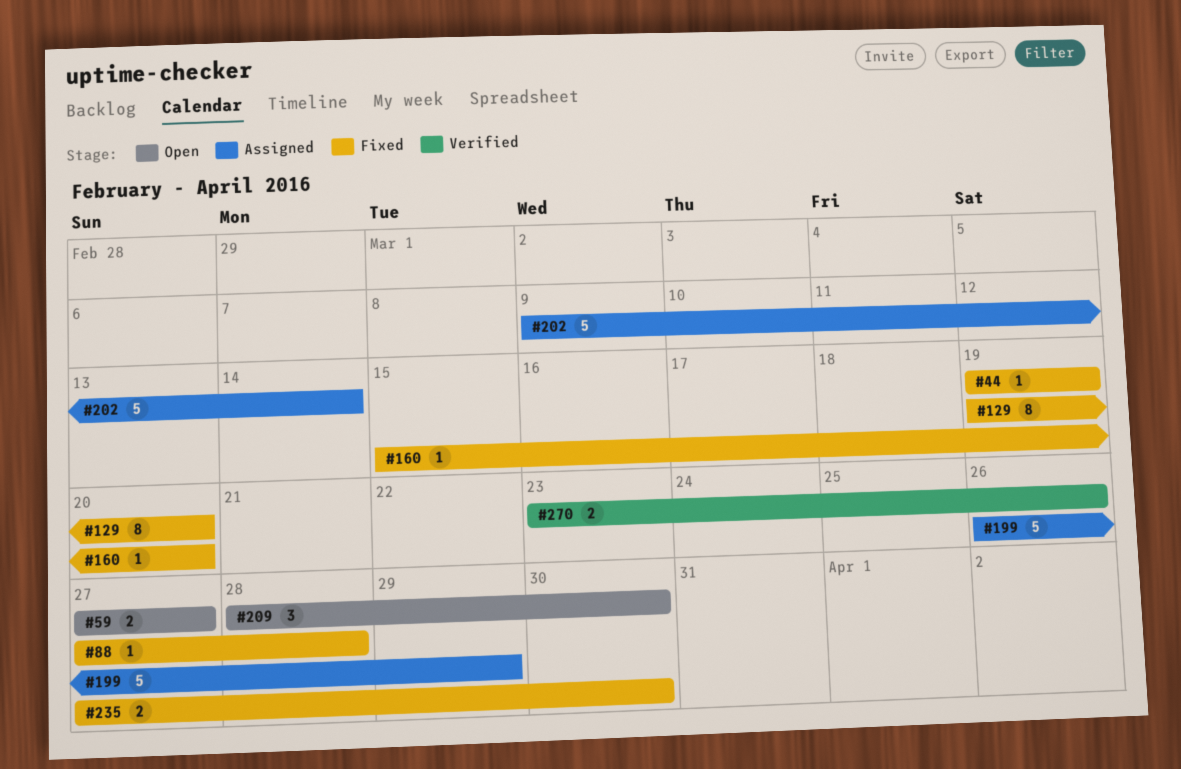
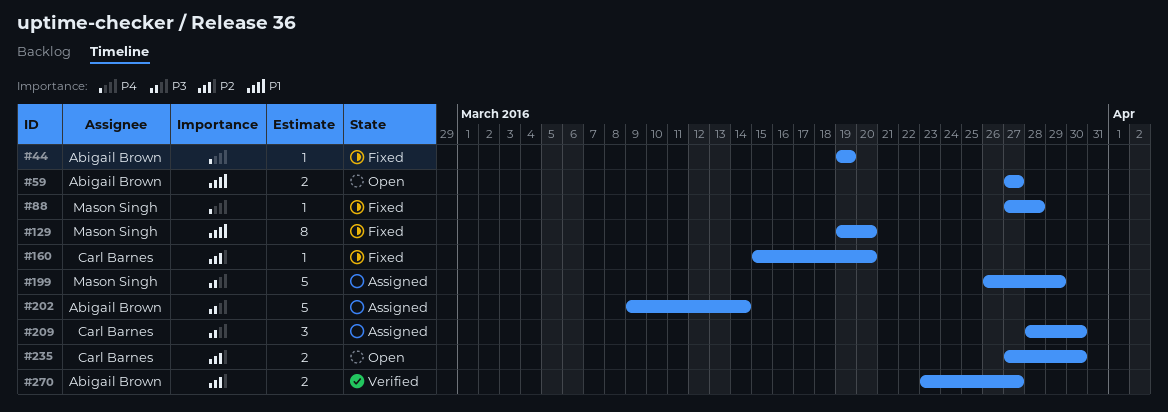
#209, status: Open -> Assigned
#235, status: Fixed -> Open
#270, due: Mar 26 -> Mar 27

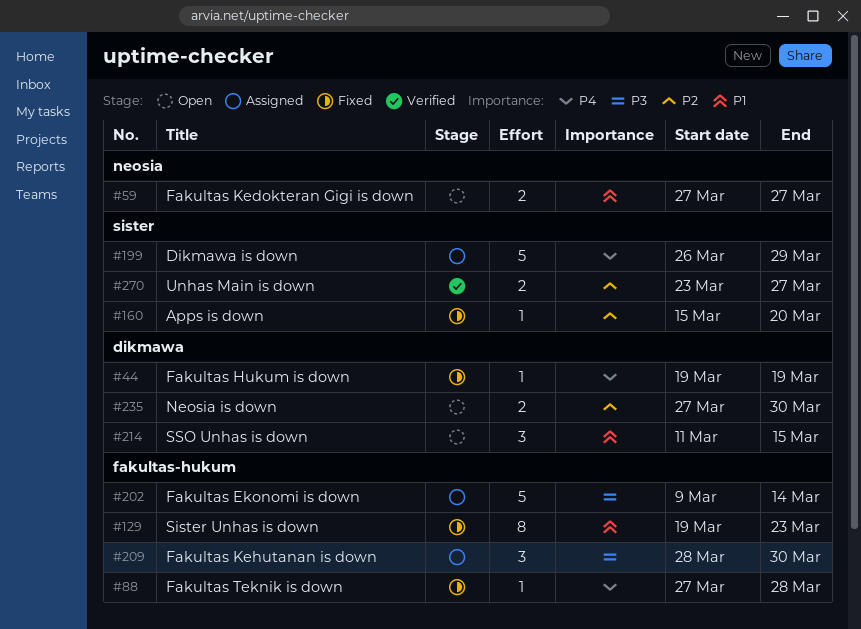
#129, due: Mar 20 -> Mar 23
#199, priority: P3 -> P4
#214: none -> present

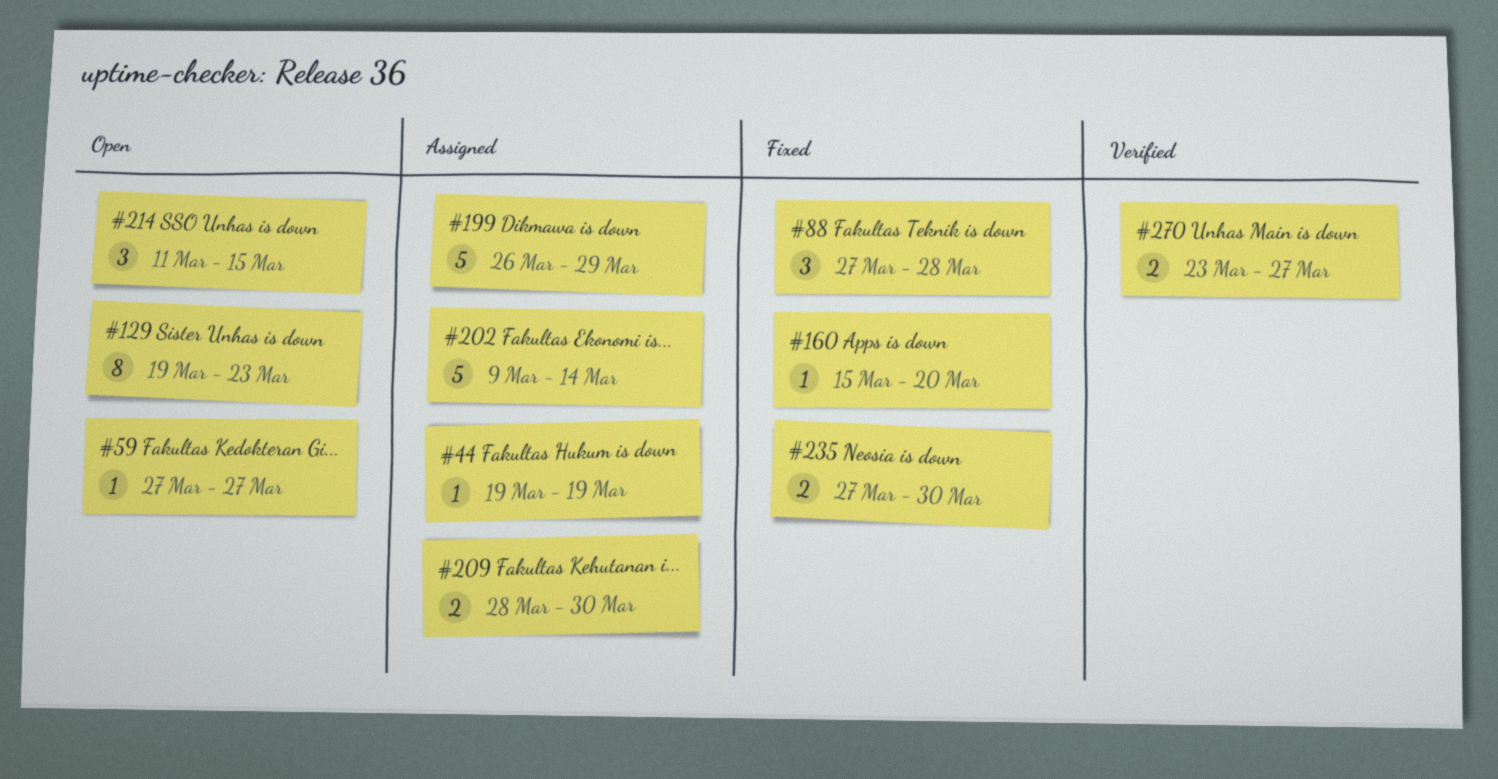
#44, status: Fixed -> Assigned
#59, estimate: 2 -> 1
#88, estimate: 1 -> 3
#129, status: Fixed -> Open
#209, estimate: 3 -> 2
#235, status: Open -> Fixed

